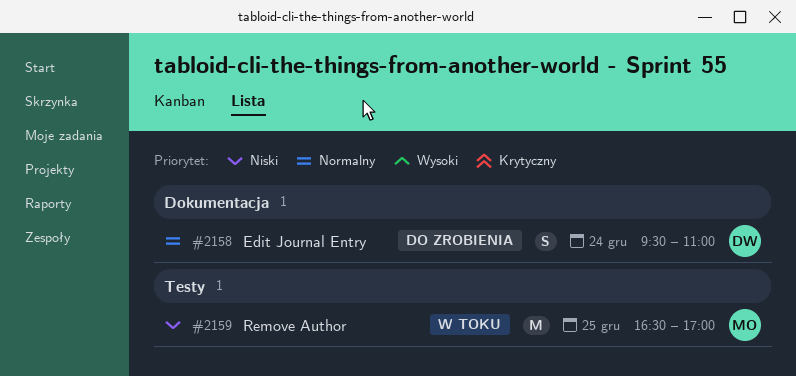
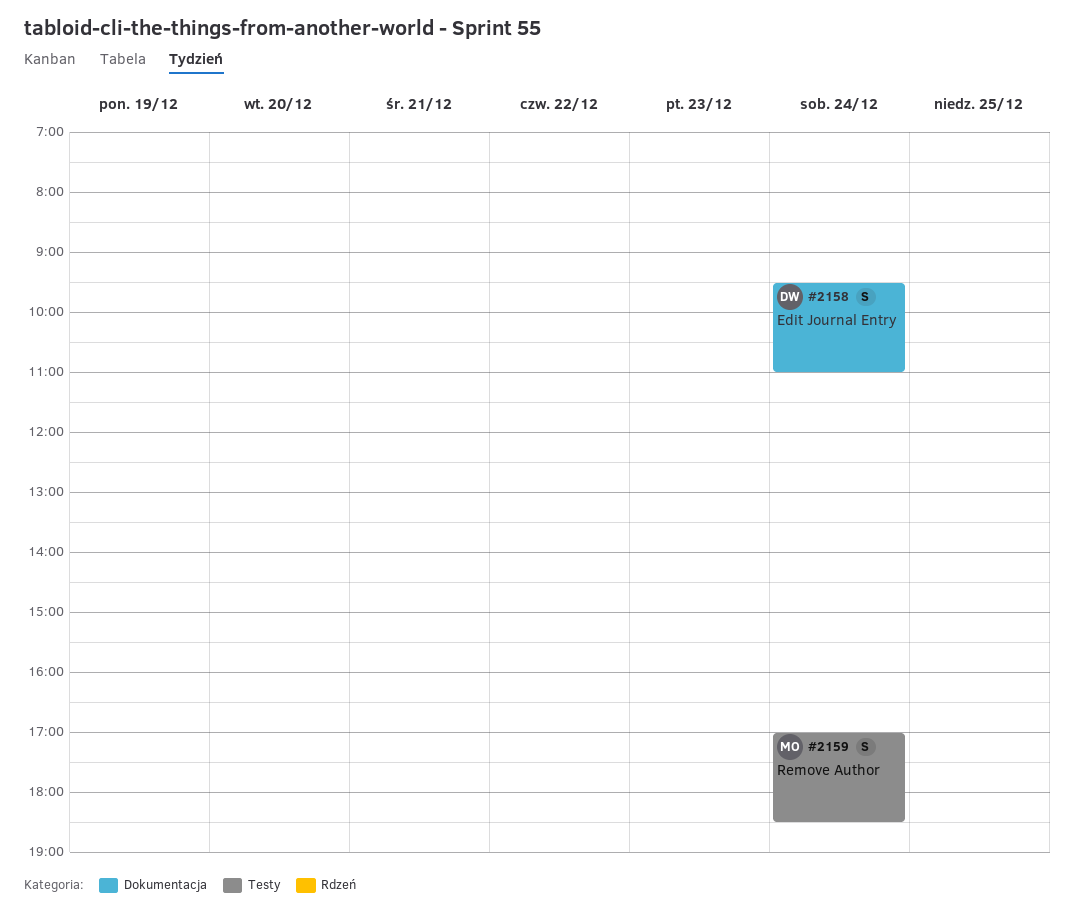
#2159, estimate: M -> S
#2159, day: Dec 25 -> Dec 24
#2159, begins: 16:30 -> 17:00
#2159, ends: 17:00 -> 18:30

